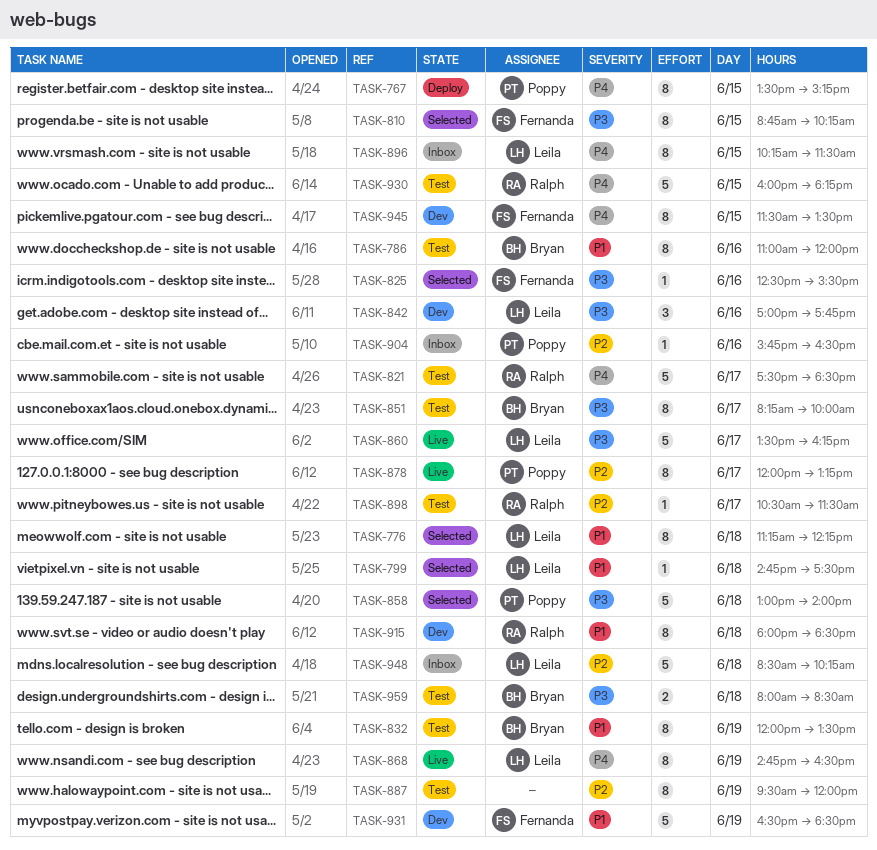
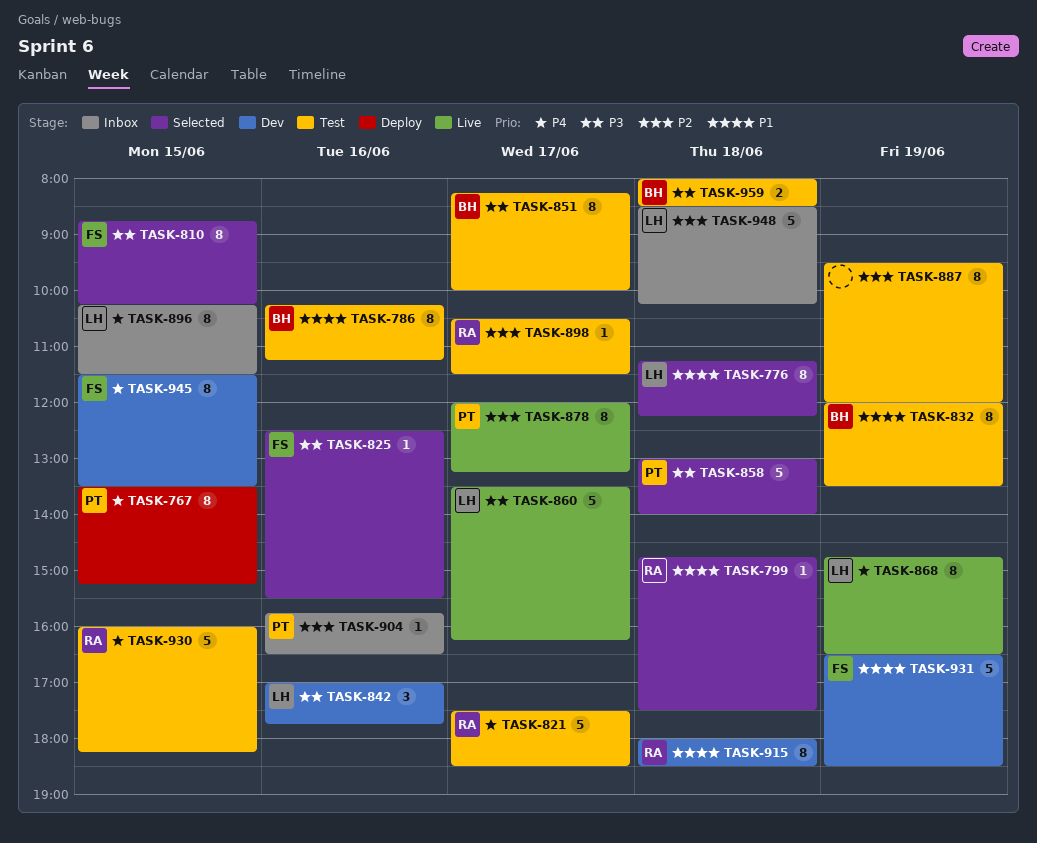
TASK-786, begins: 11:00 -> 10:15
TASK-786, ends: 12:00 -> 11:15
TASK-799, owner: Leila -> Ralph

